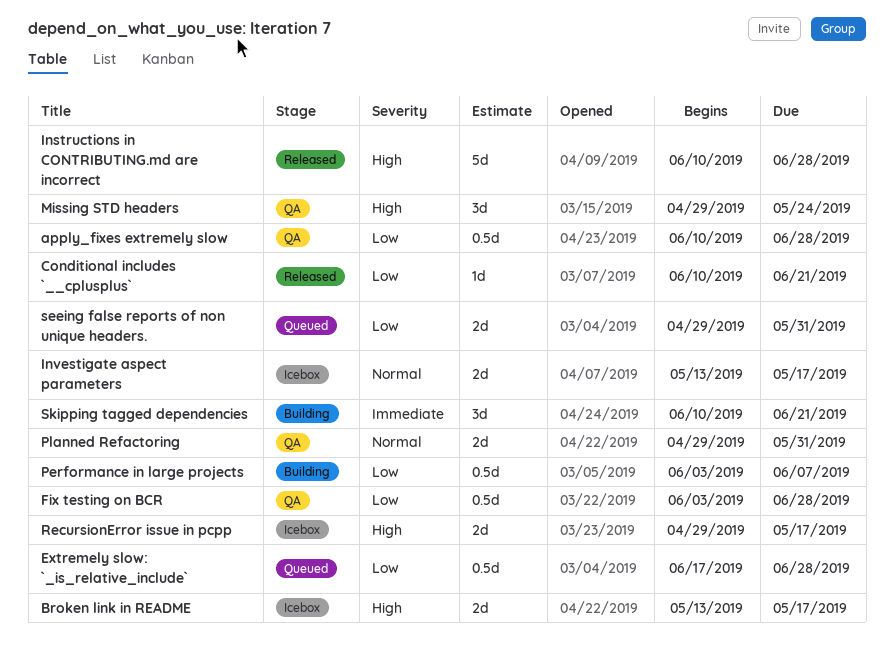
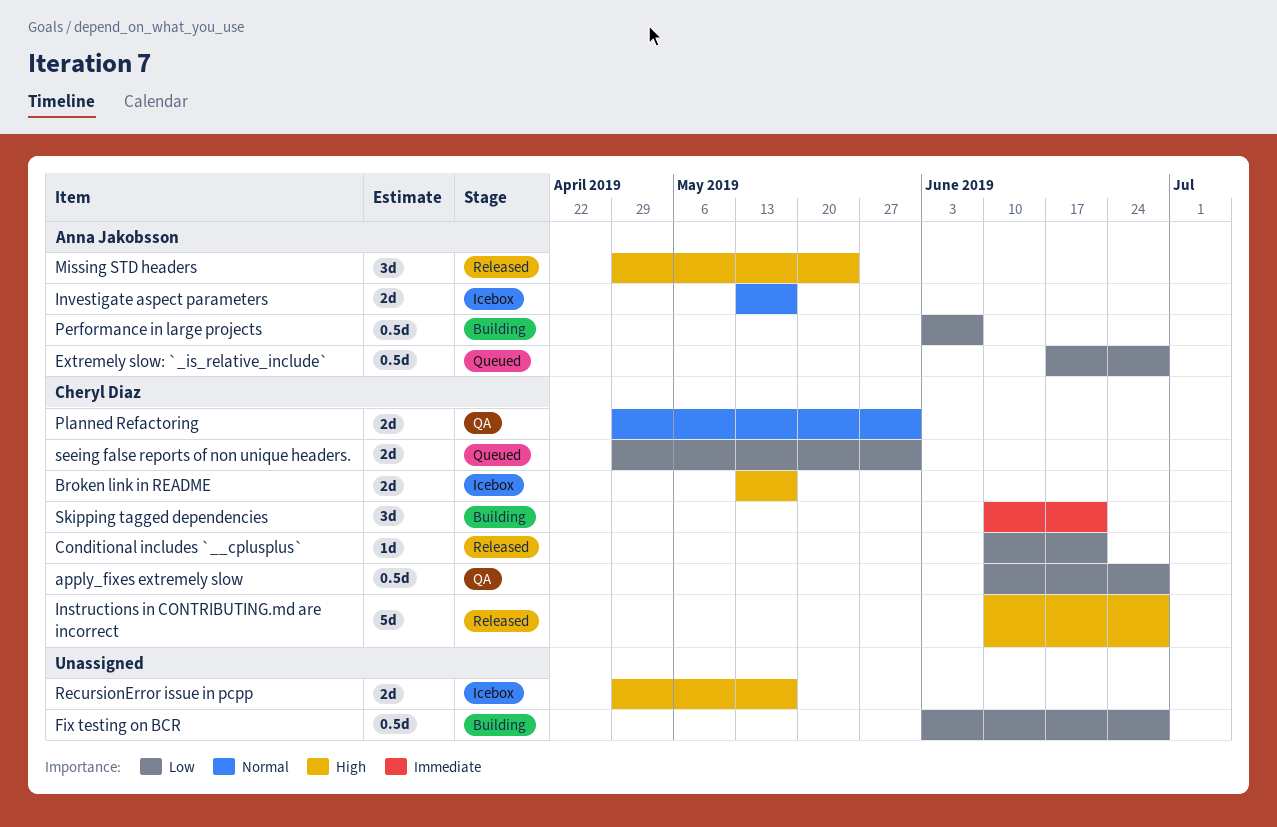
Fix testing on BCR, status: QA -> Building
Missing STD headers, status: QA -> Released

